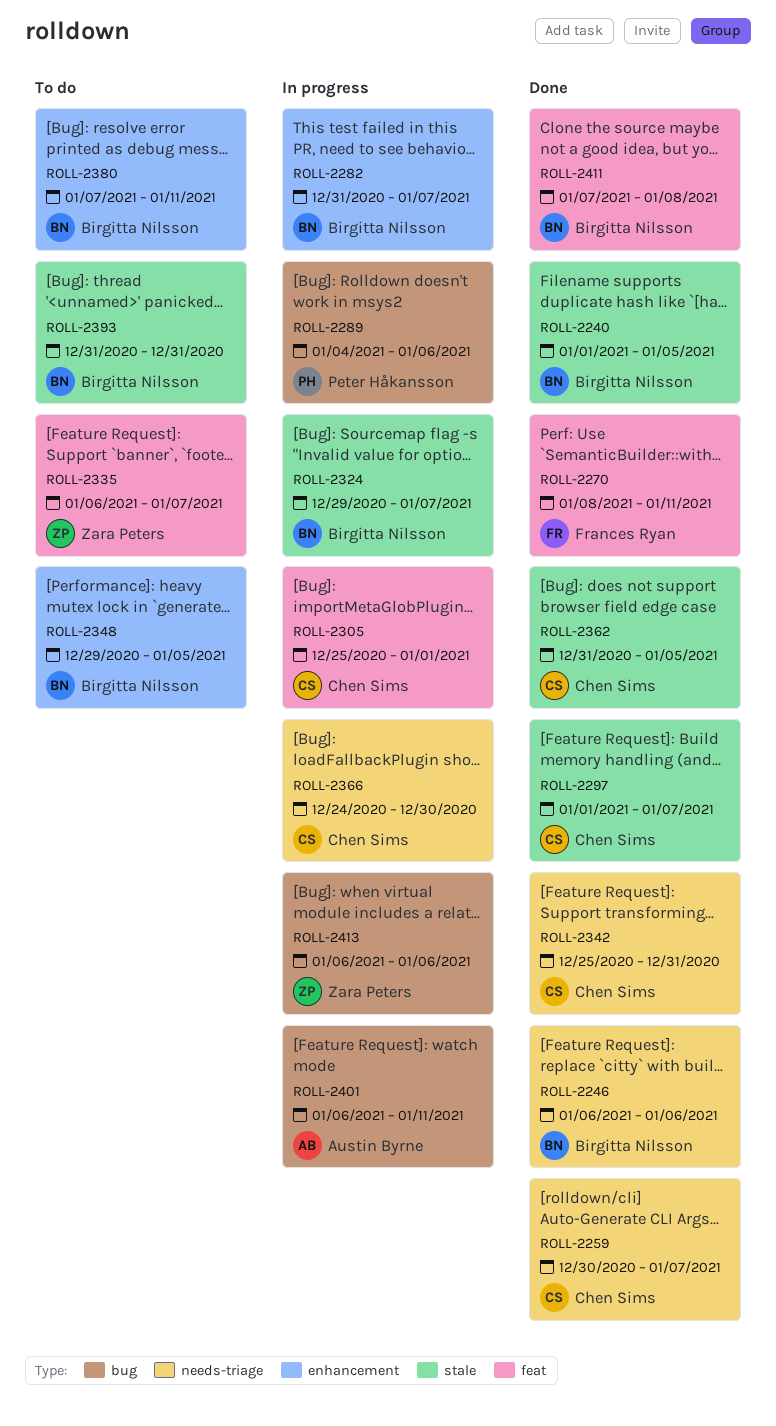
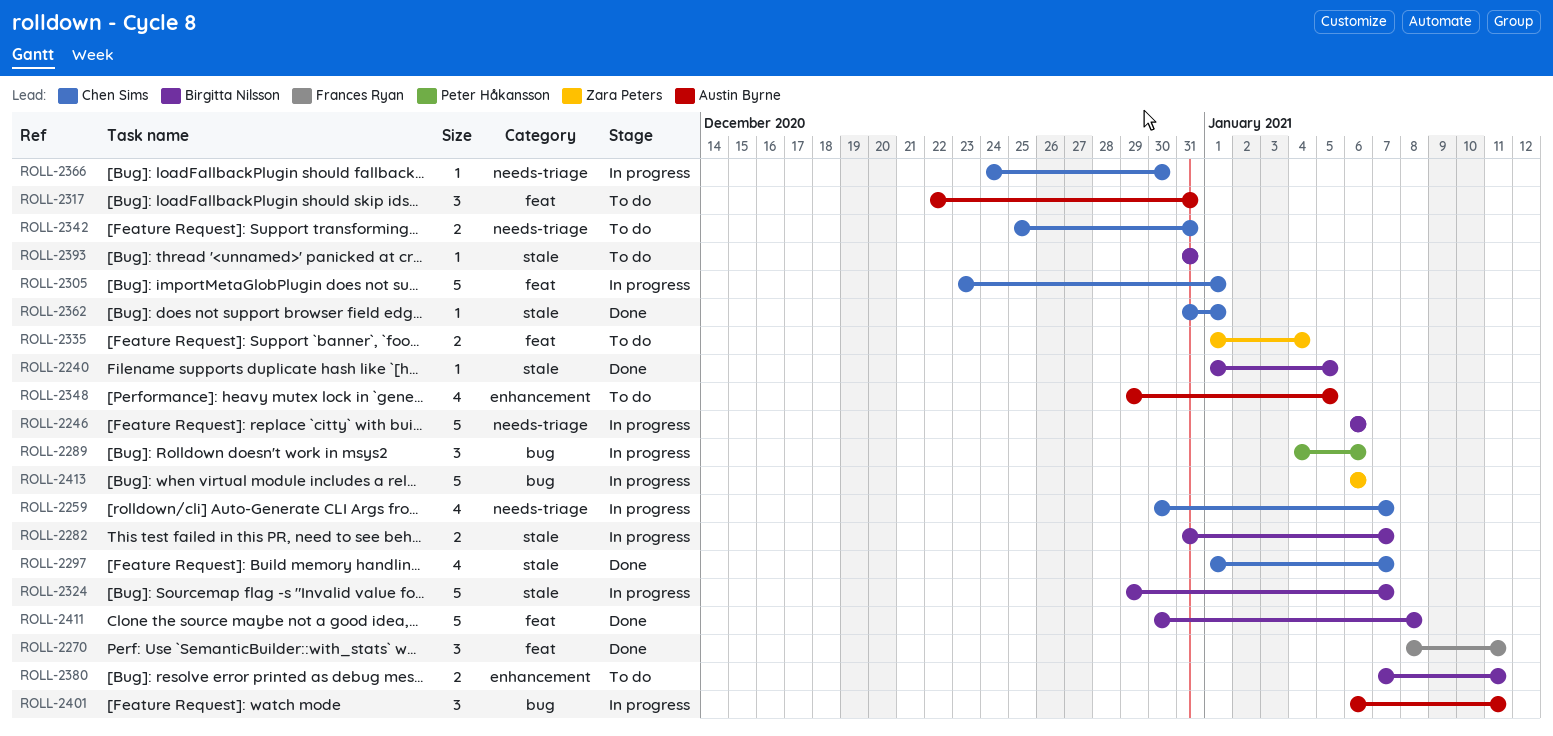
ROLL-2246, status: Done -> In progress
ROLL-2259, status: Done -> In progress
ROLL-2282, label: enhancement -> stale
ROLL-2305, start: Dec 25 -> Dec 23
ROLL-2317: none -> present
ROLL-2335, start: Jan 6 -> Jan 1
ROLL-2335, due: Jan 7 -> Jan 4
ROLL-2342, status: Done -> To do
ROLL-2348, owner: Birgitta Nilsson -> Austin Byrne
ROLL-2362, due: Jan 5 -> Jan 1
ROLL-2411, start: Jan 7 -> Dec 30

